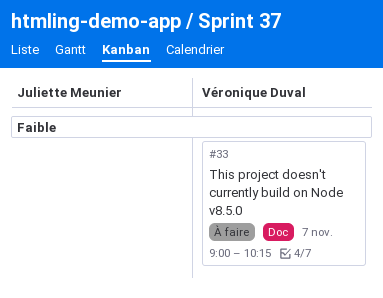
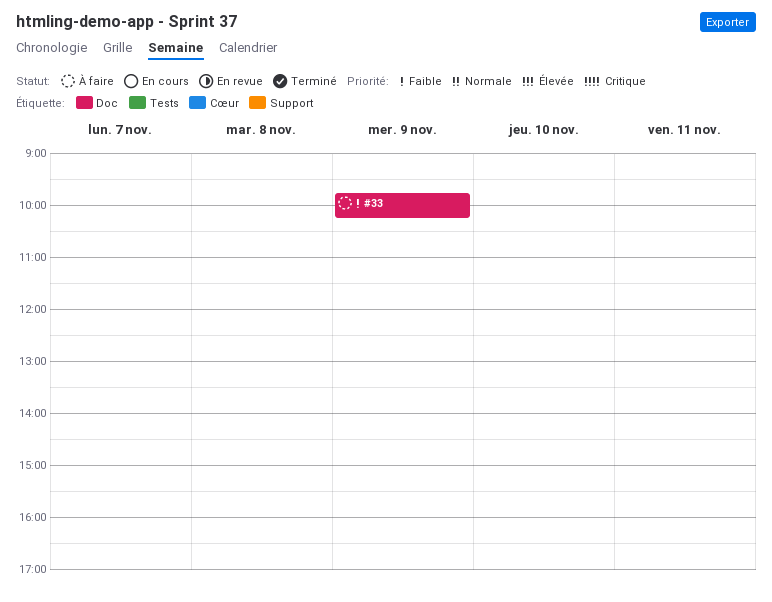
#33, day: Nov 7 -> Nov 9
#33, begins: 09:00 -> 09:45

